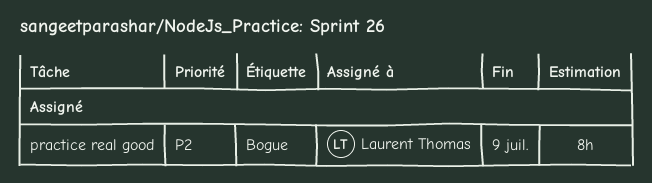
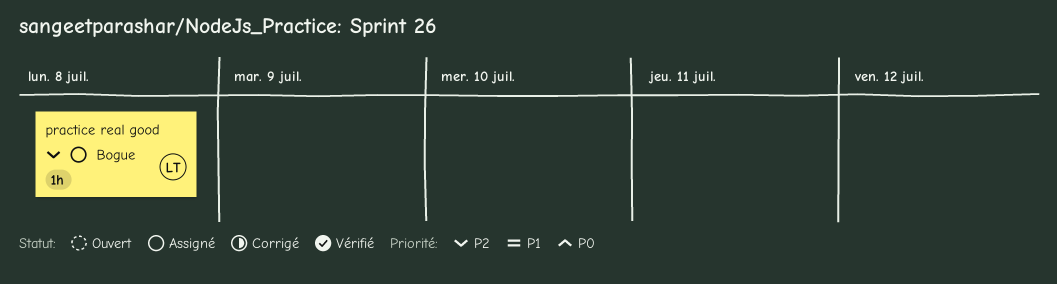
practice real good, estimate: 8h -> 1h
practice real good, due: Jul 9 -> Jul 8

